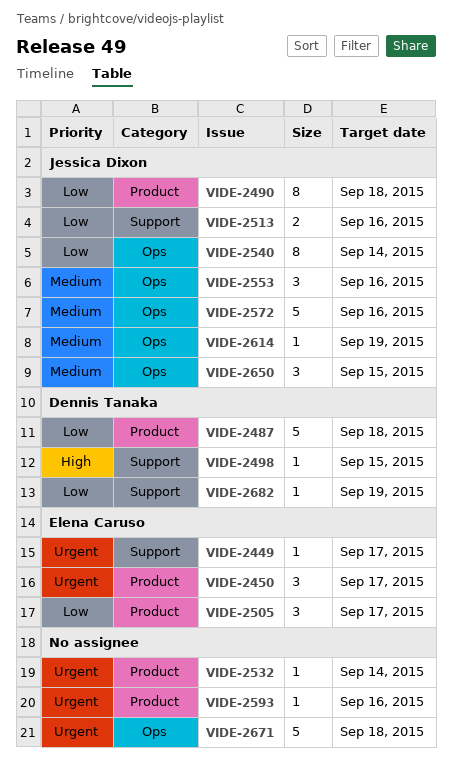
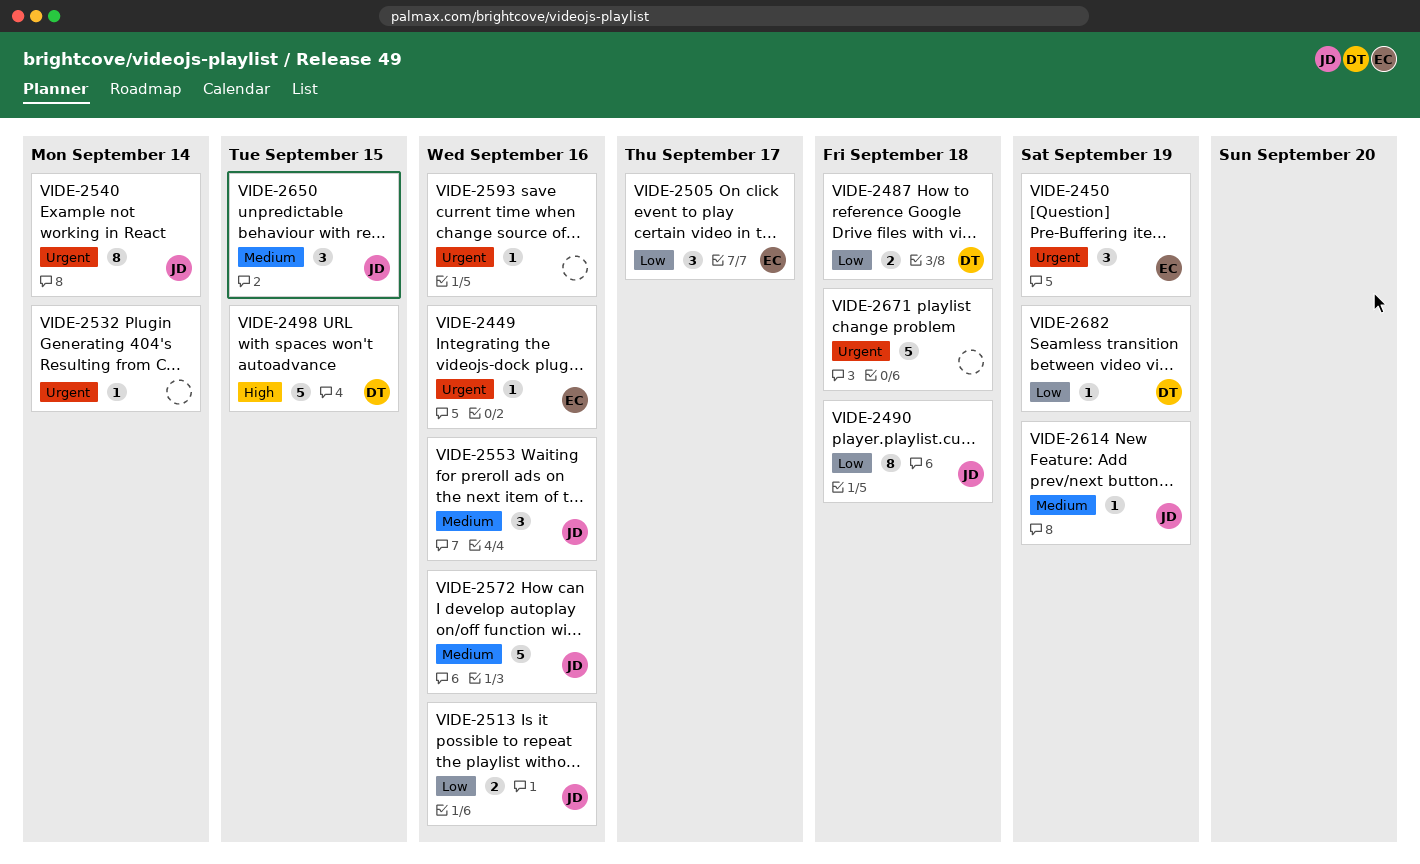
VIDE-2449, due: Sep 17 -> Sep 16
VIDE-2450, due: Sep 17 -> Sep 19
VIDE-2487, estimate: 5 -> 2
VIDE-2498, estimate: 1 -> 5
VIDE-2540, priority: Low -> Urgent

